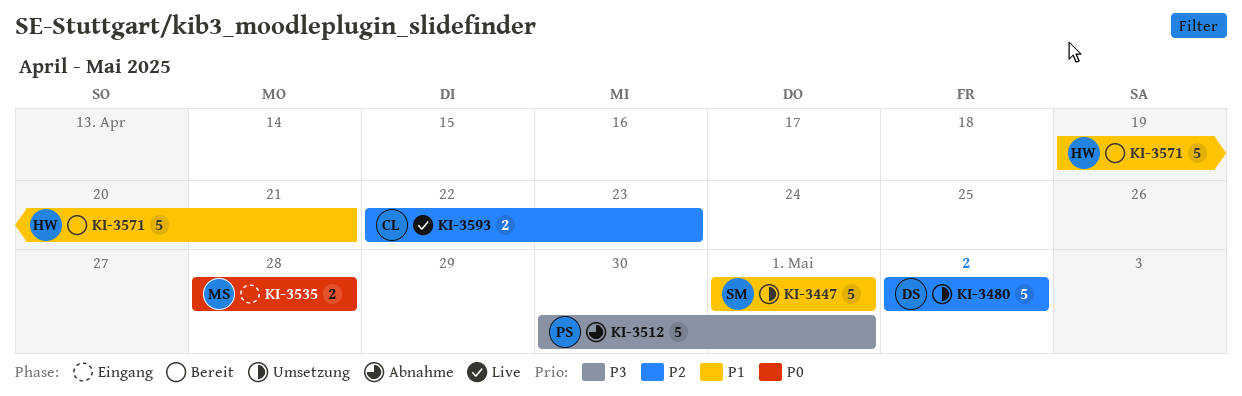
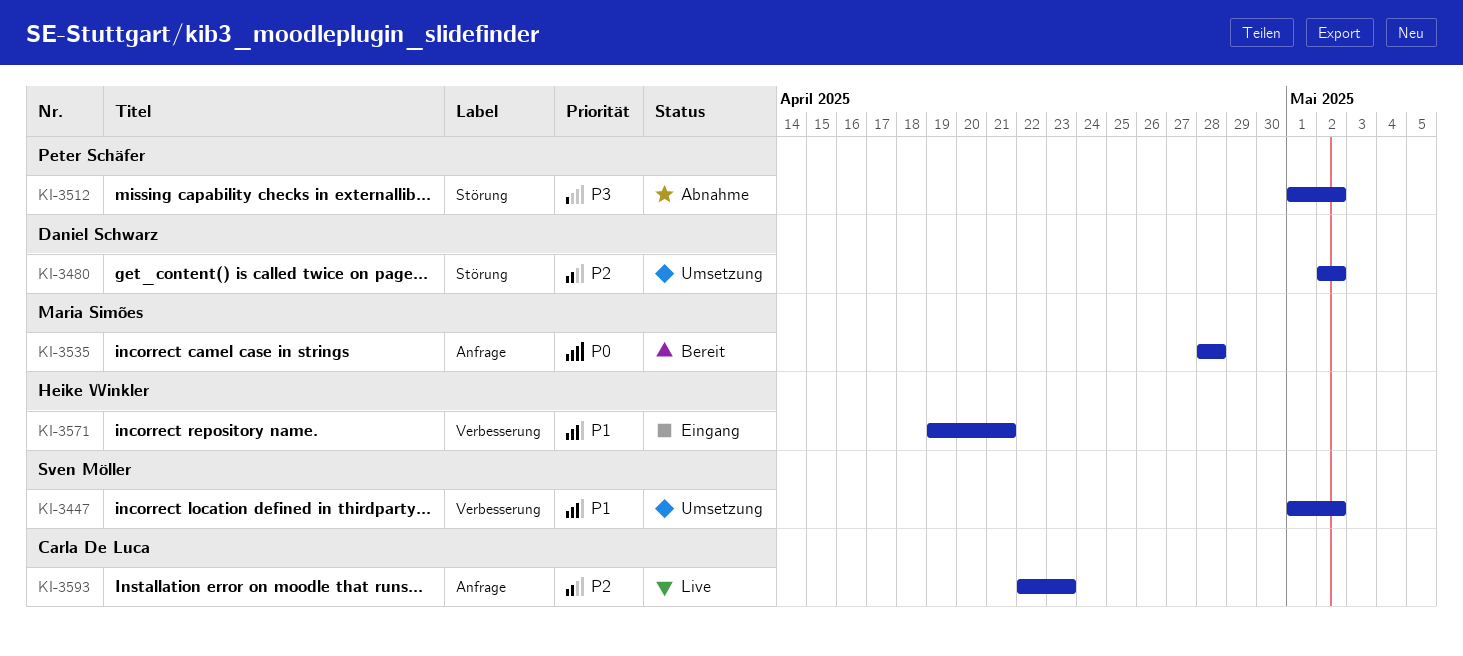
KI-3447, due: May 1 -> May 2
KI-3512, start: Apr 30 -> May 1
KI-3512, due: May 1 -> May 2
KI-3535, status: Eingang -> Bereit
KI-3571, status: Bereit -> Eingang

